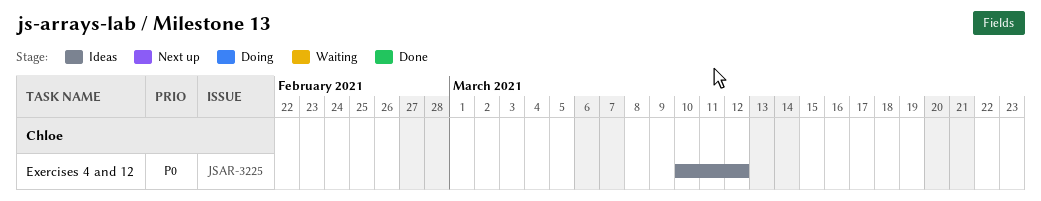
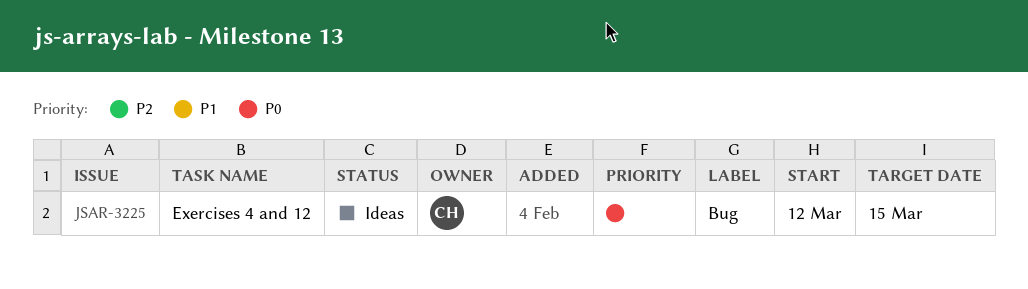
JSAR-3225, start: Mar 10 -> Mar 12
JSAR-3225, due: Mar 12 -> Mar 15

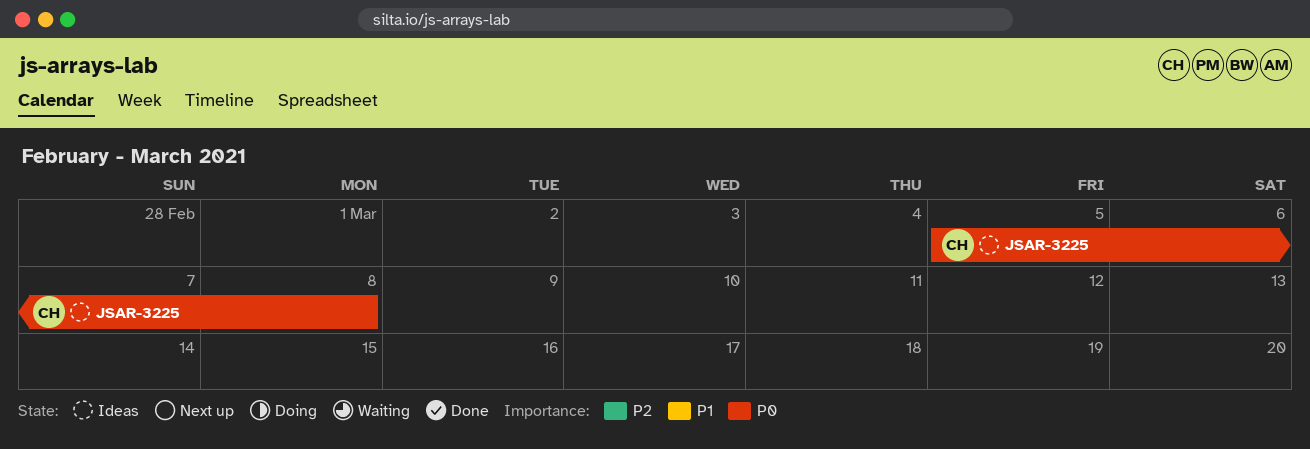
JSAR-3225, start: Mar 12 -> Mar 5
JSAR-3225, due: Mar 15 -> Mar 8

